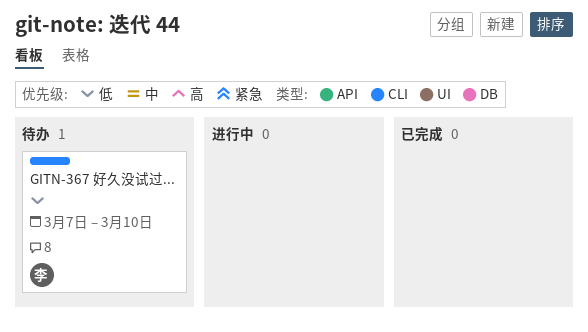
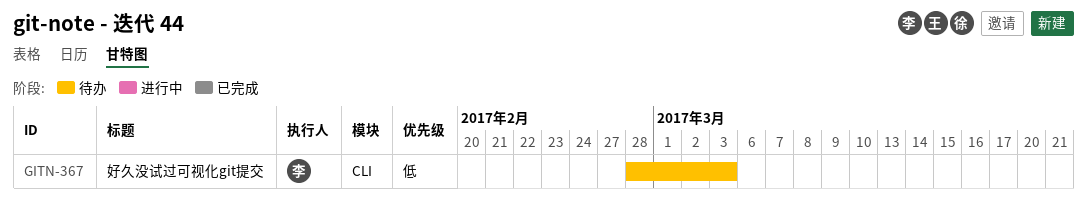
GITN-367, start: Mar 7 -> Feb 28
GITN-367, due: Mar 10 -> Mar 3

